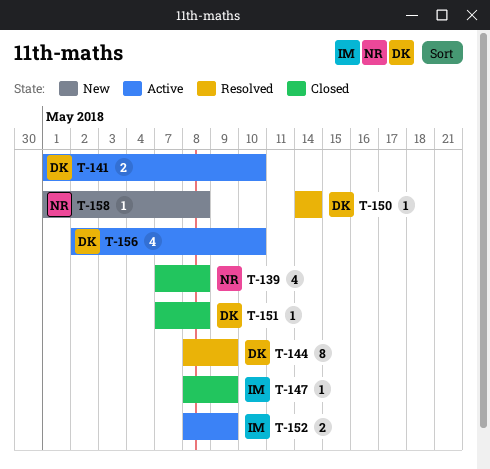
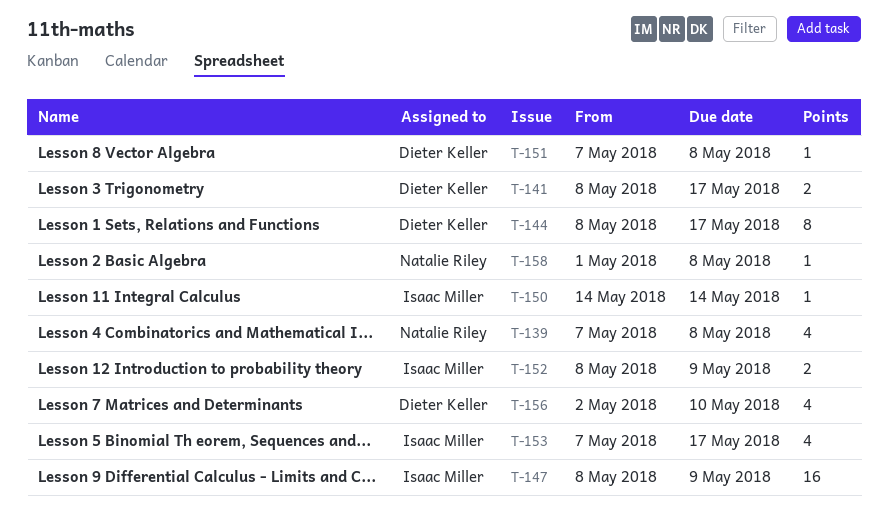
T-141, start: May 1 -> May 8
T-141, due: May 10 -> May 17
T-144, due: May 9 -> May 17
T-147, estimate: 1 -> 16
T-150, owner: Dieter Keller -> Isaac Miller
T-153: none -> present

